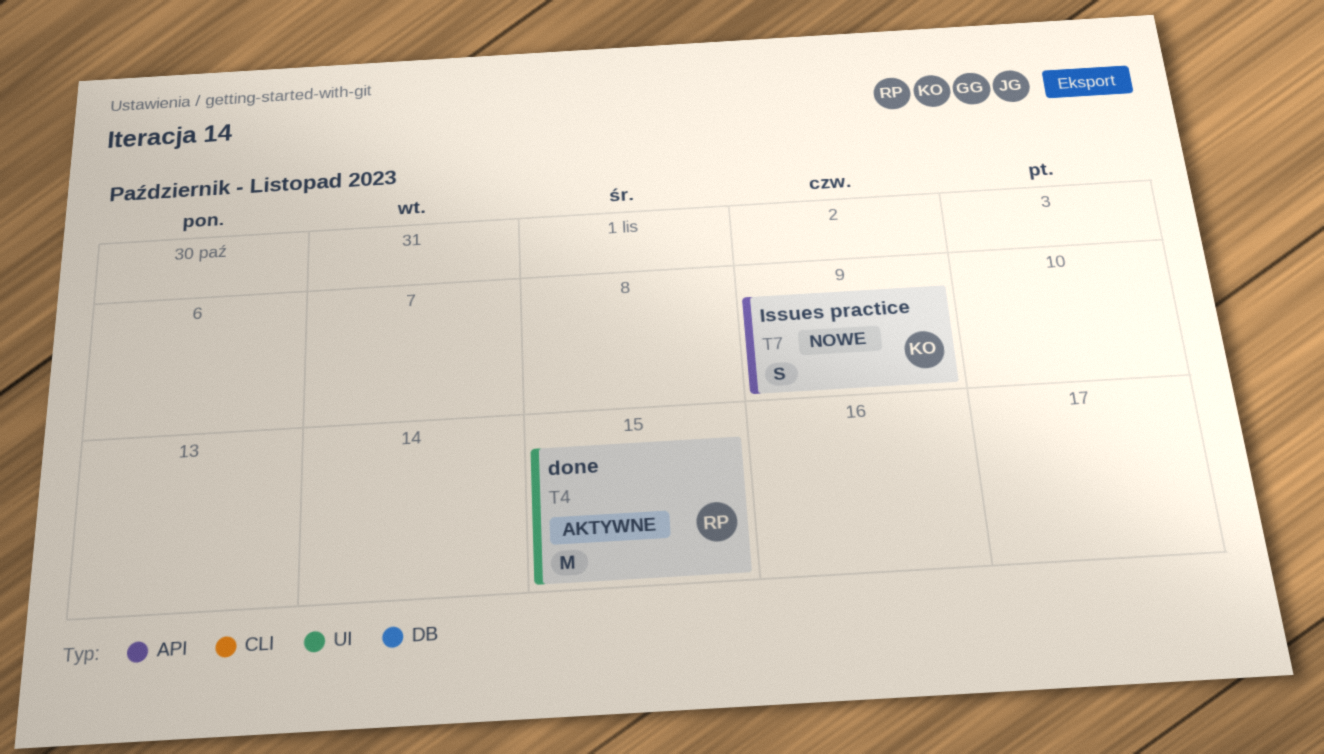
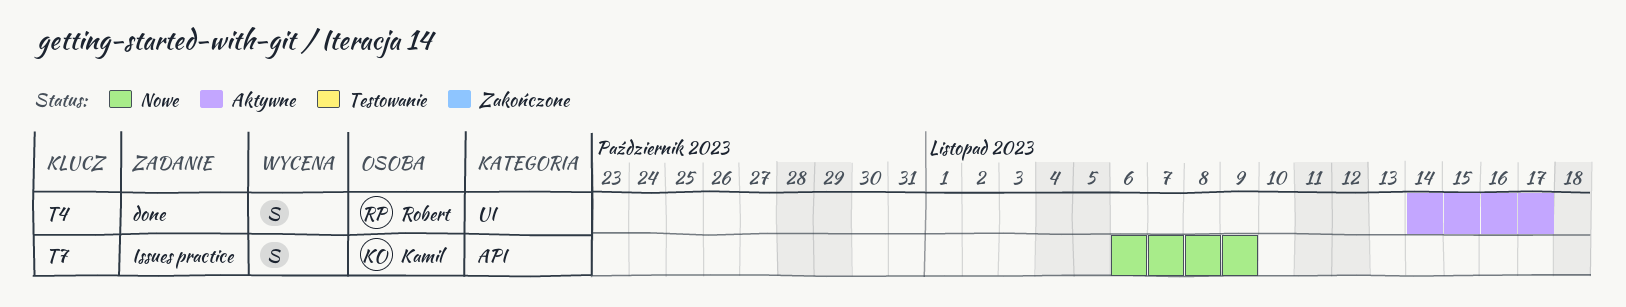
T4, estimate: M -> S
T4, due: Nov 15 -> Nov 17

